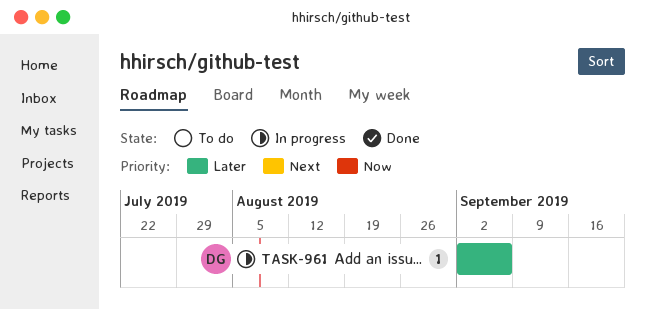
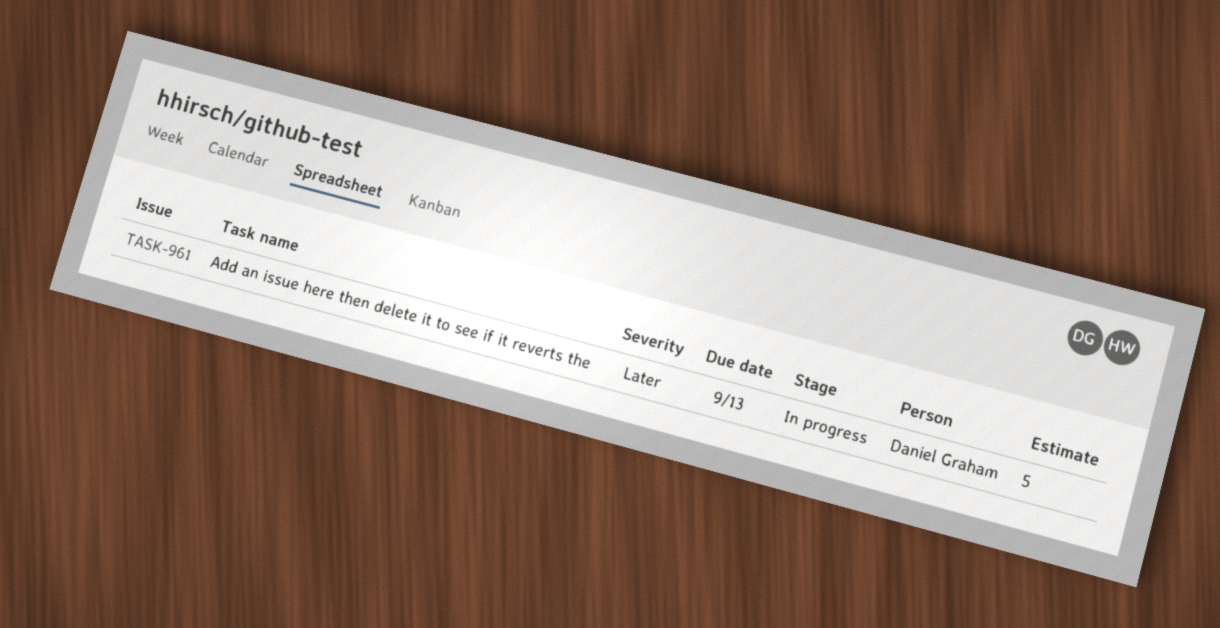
TASK-961, estimate: 1 -> 5
TASK-961, due: Sep 6 -> Sep 13

